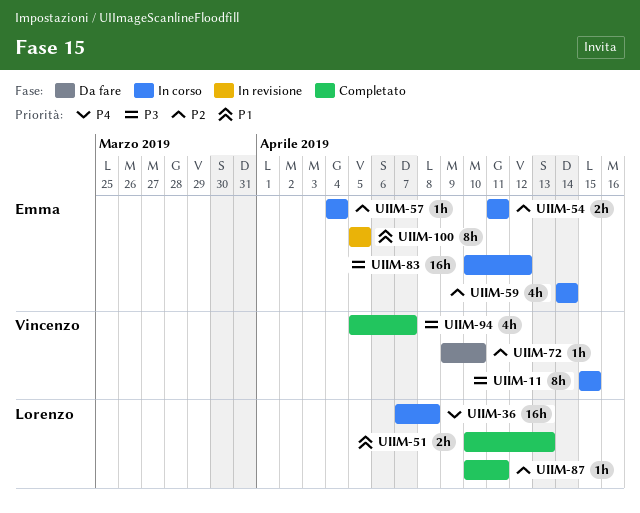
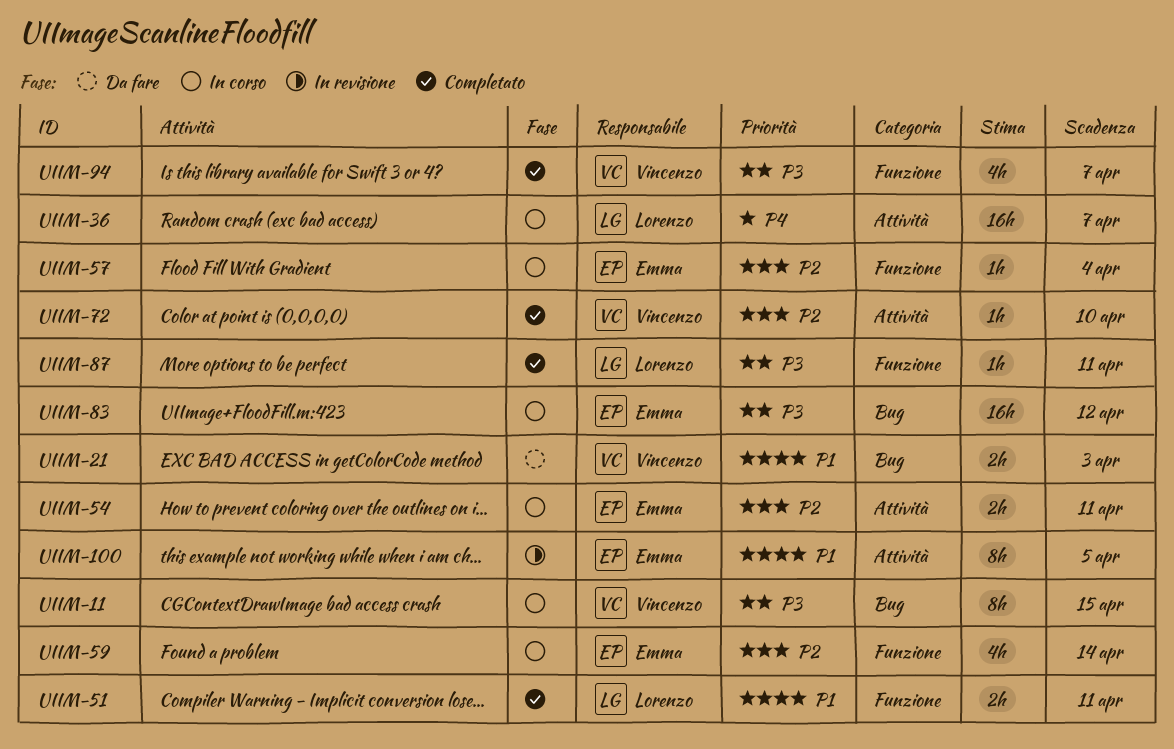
UIIM-21: none -> present
UIIM-36, due: Apr 8 -> Apr 7
UIIM-51, due: Apr 13 -> Apr 11
UIIM-72, status: Da fare -> Completato
UIIM-87, priority: P2 -> P3

